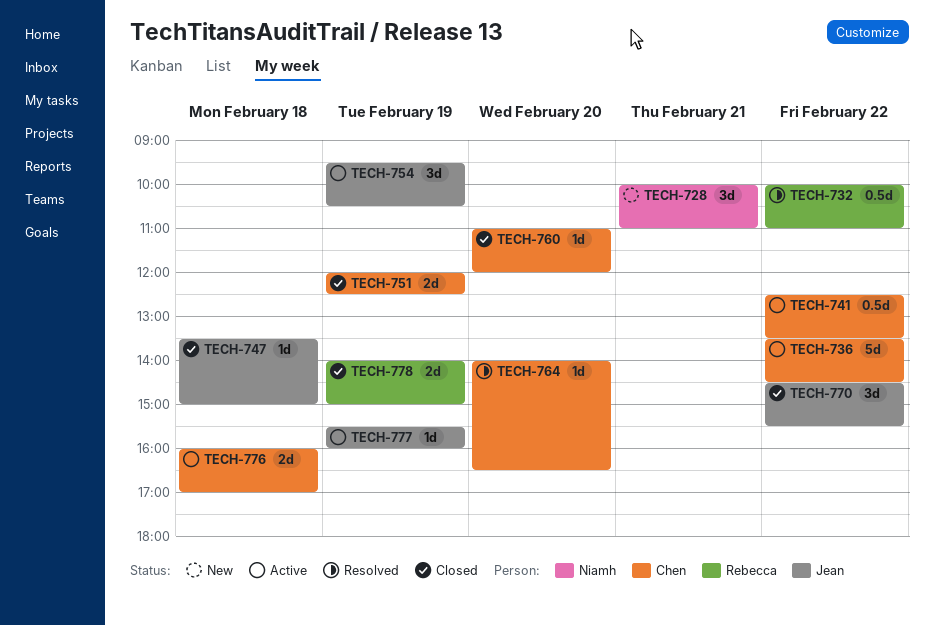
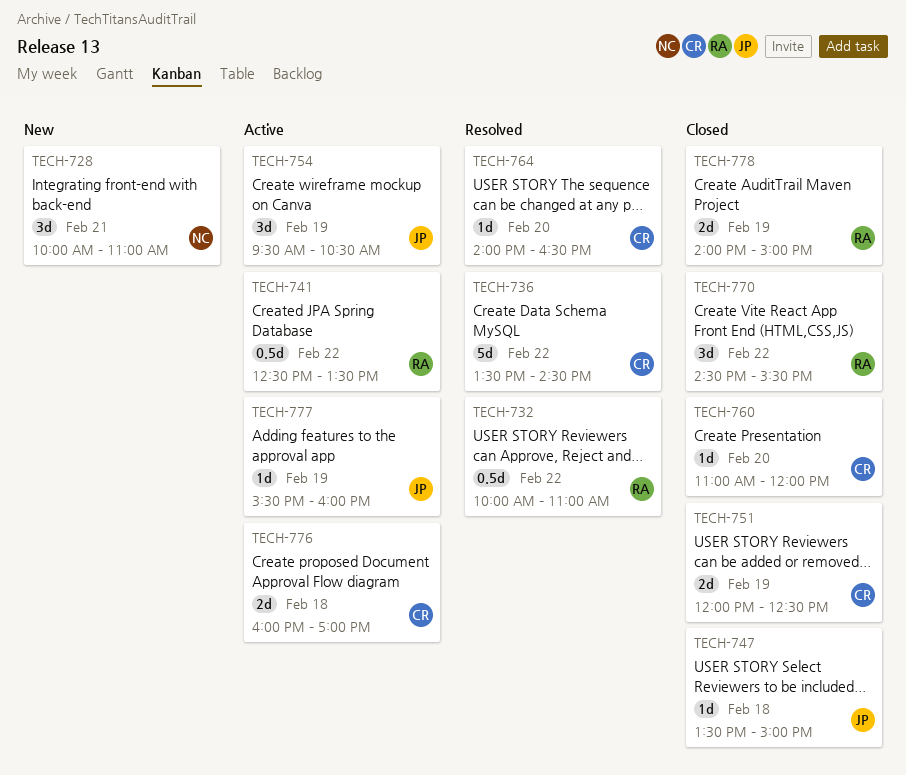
TECH-736, status: Active -> Resolved
TECH-741, owner: Chen -> Rebecca
TECH-770, owner: Jean -> Rebecca

